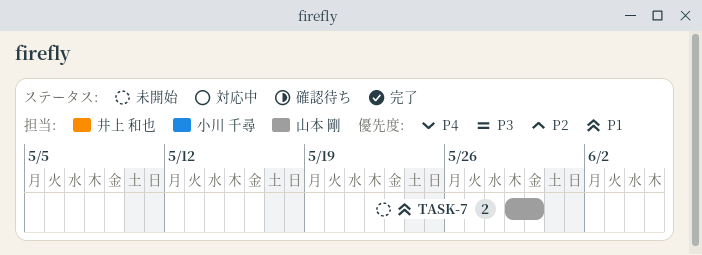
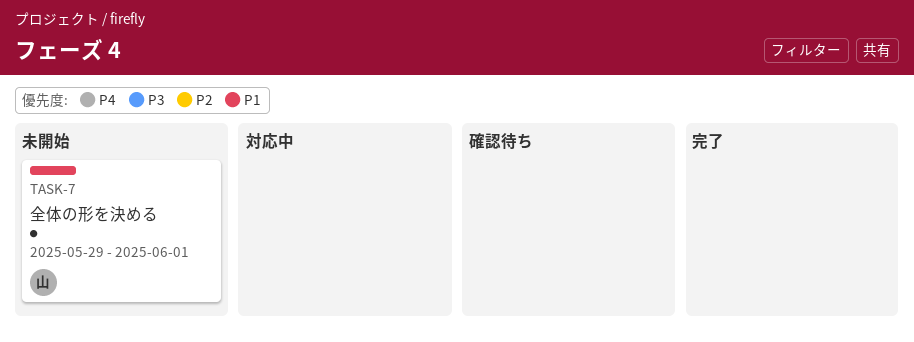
TASK-7, estimate: 2 -> 1
TASK-7, due: May 30 -> Jun 1

